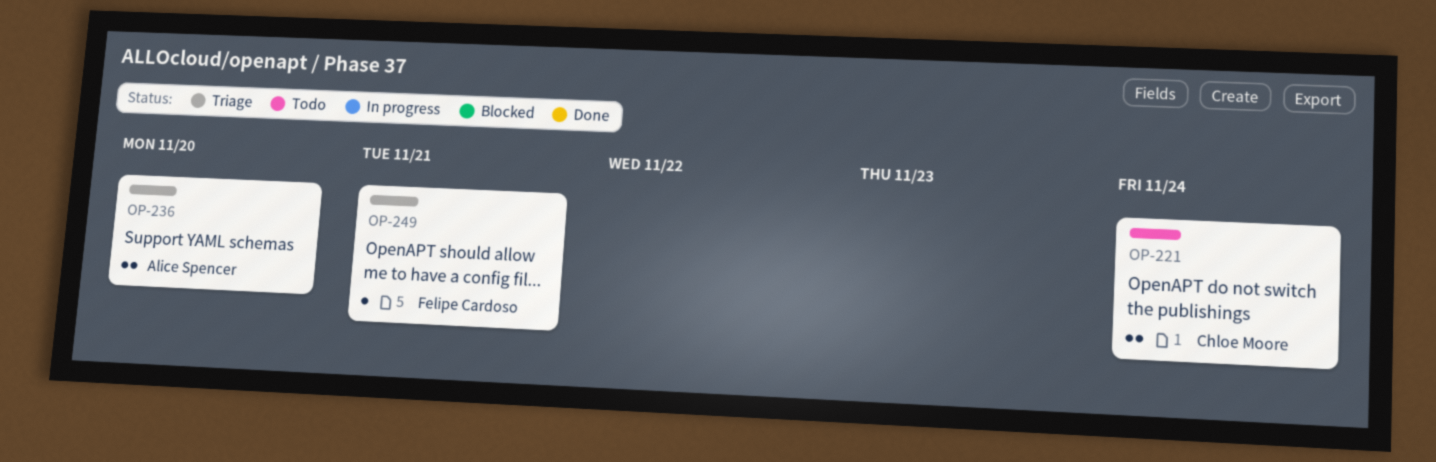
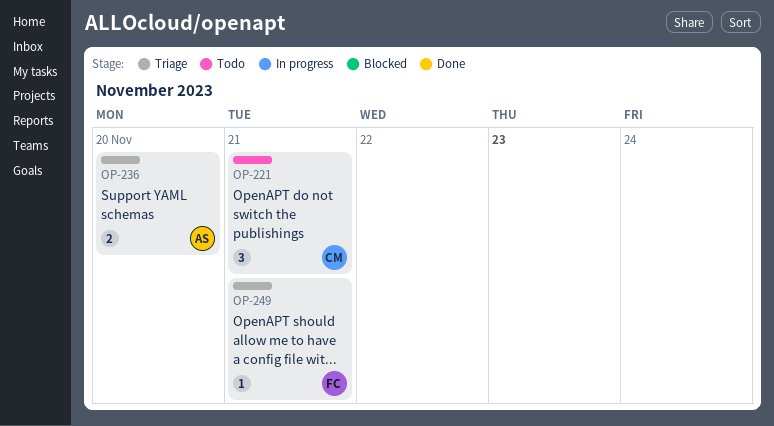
OP-221, estimate: 2 -> 3
OP-221, due: Nov 24 -> Nov 21

